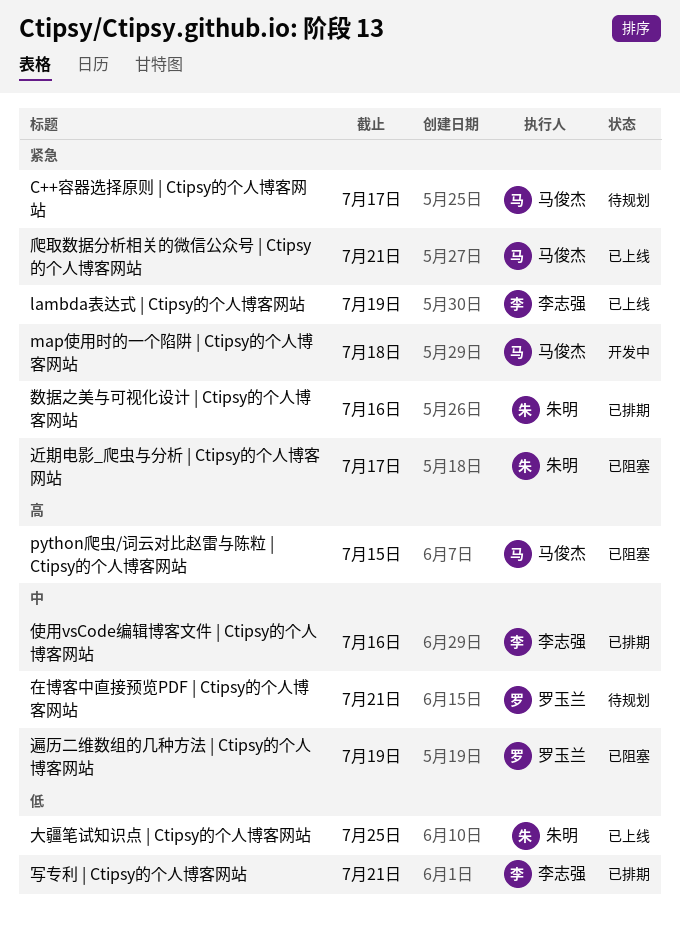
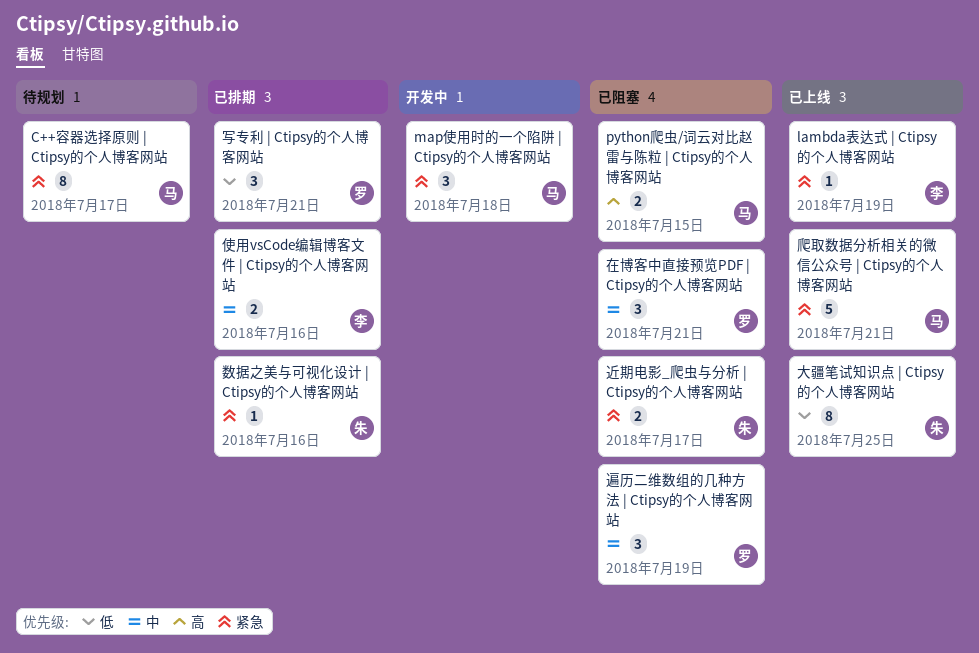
写专利 | Ctipsy的个人博客网站, owner: 李志强 -> 罗玉兰
在博客中直接预览PDF | Ctipsy的个人博客网站, status: 待规划 -> 已阻塞

